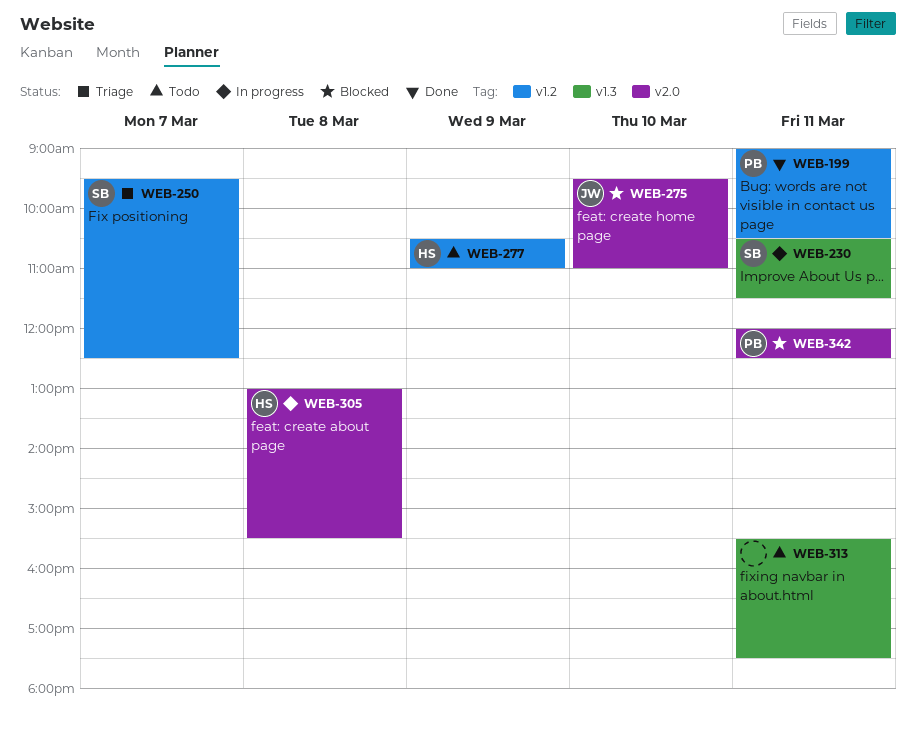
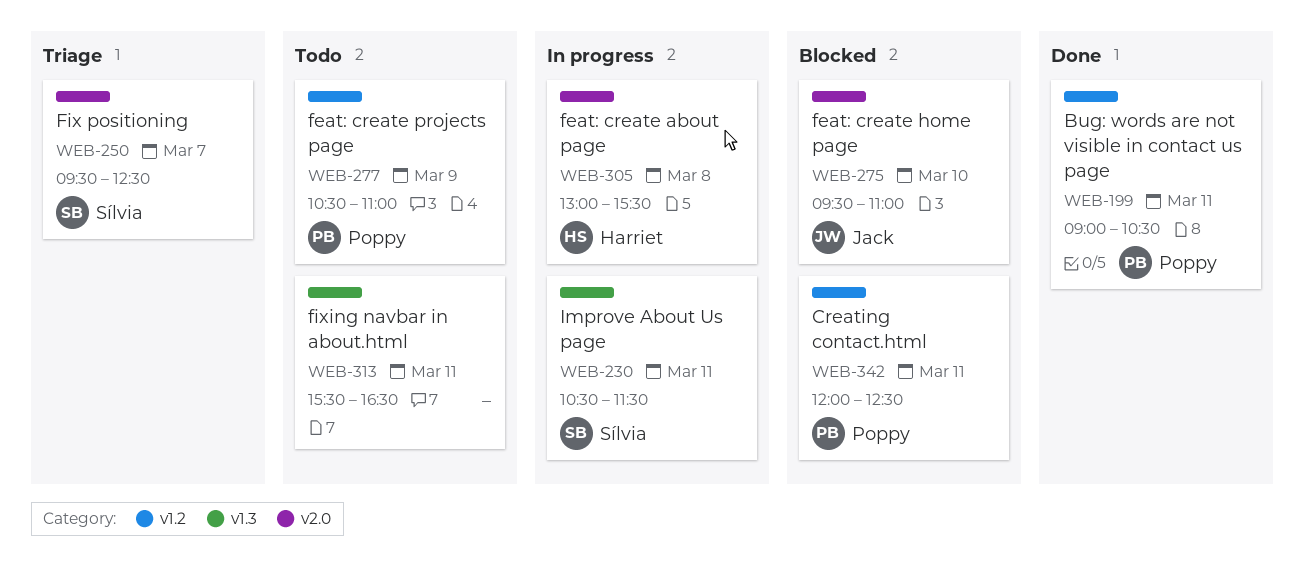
WEB-250, label: v1.2 -> v2.0
WEB-277, owner: Harriet -> Poppy
WEB-313, ends: 17:30 -> 16:30
WEB-342, label: v2.0 -> v1.2

